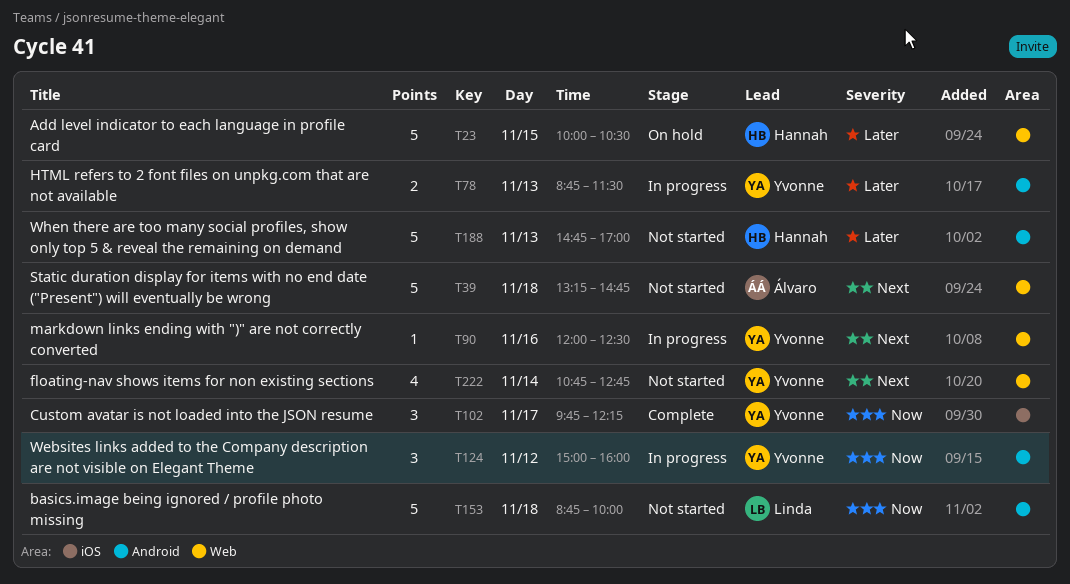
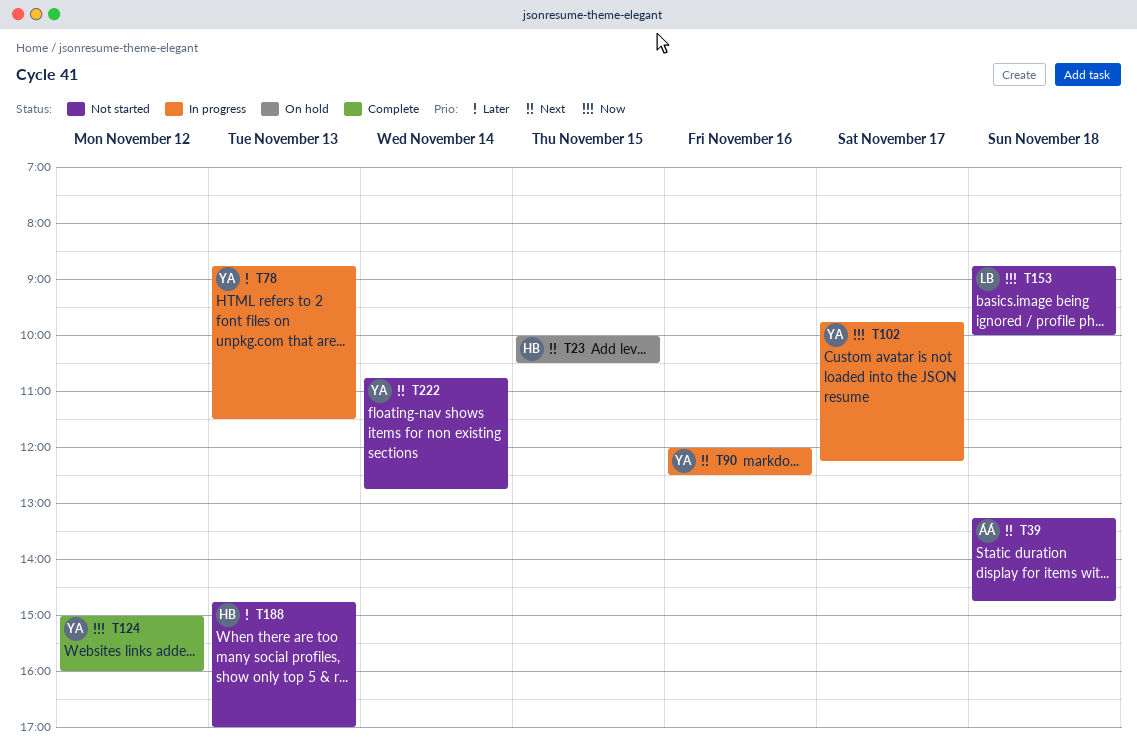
T23, priority: Later -> Next
T102, status: Complete -> In progress
T124, status: In progress -> Complete

